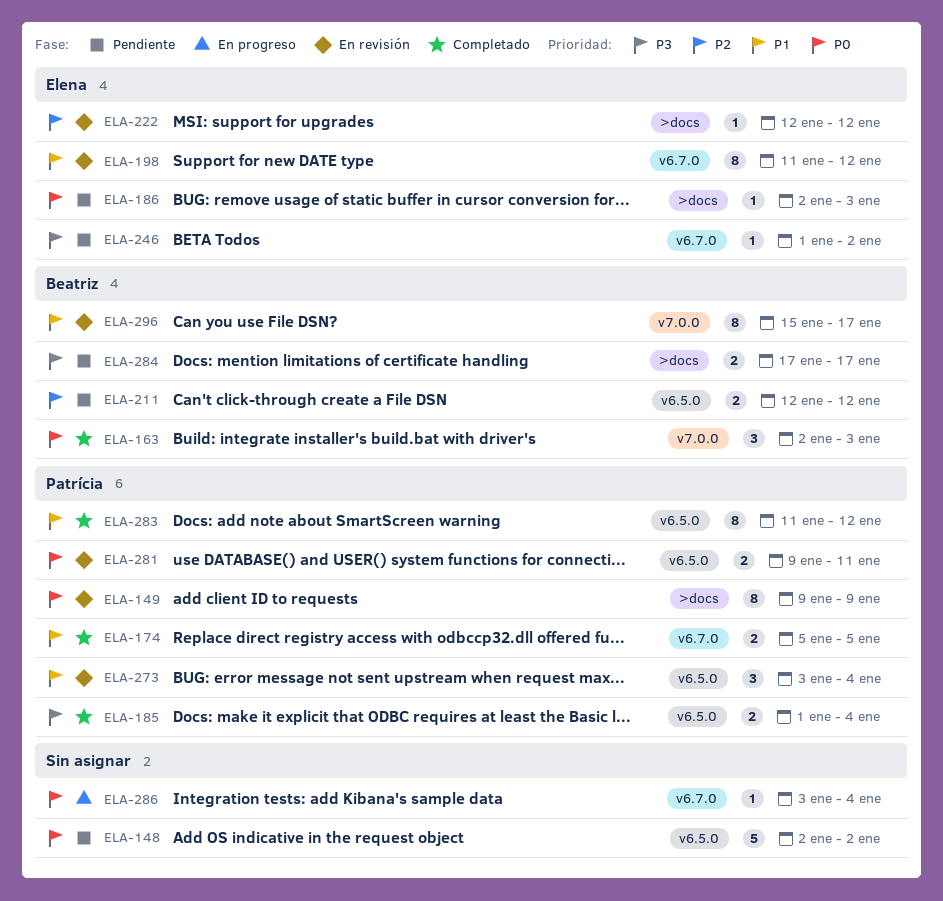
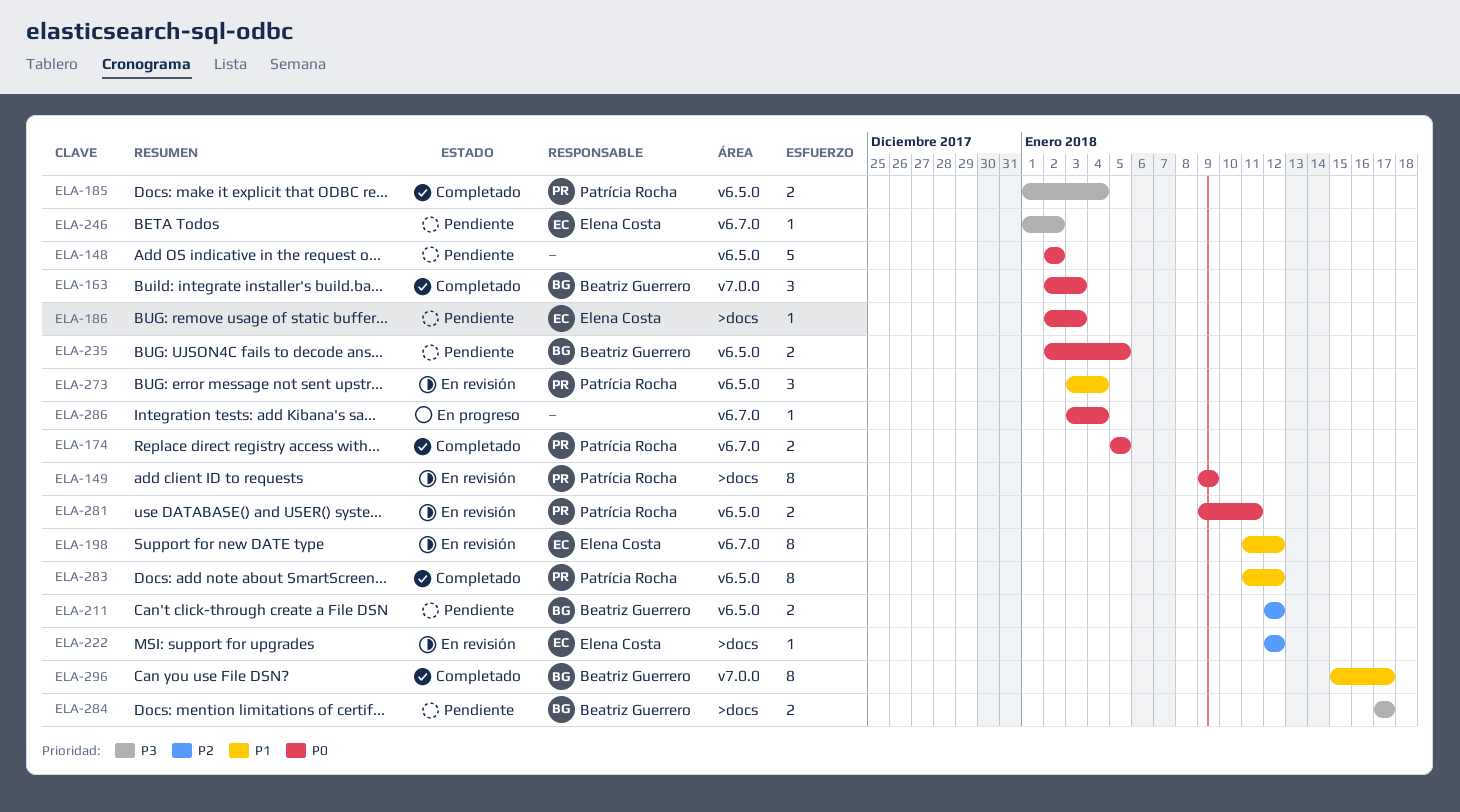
ELA-174, priority: P1 -> P0
ELA-235: none -> present
ELA-296, status: En revisión -> Completado

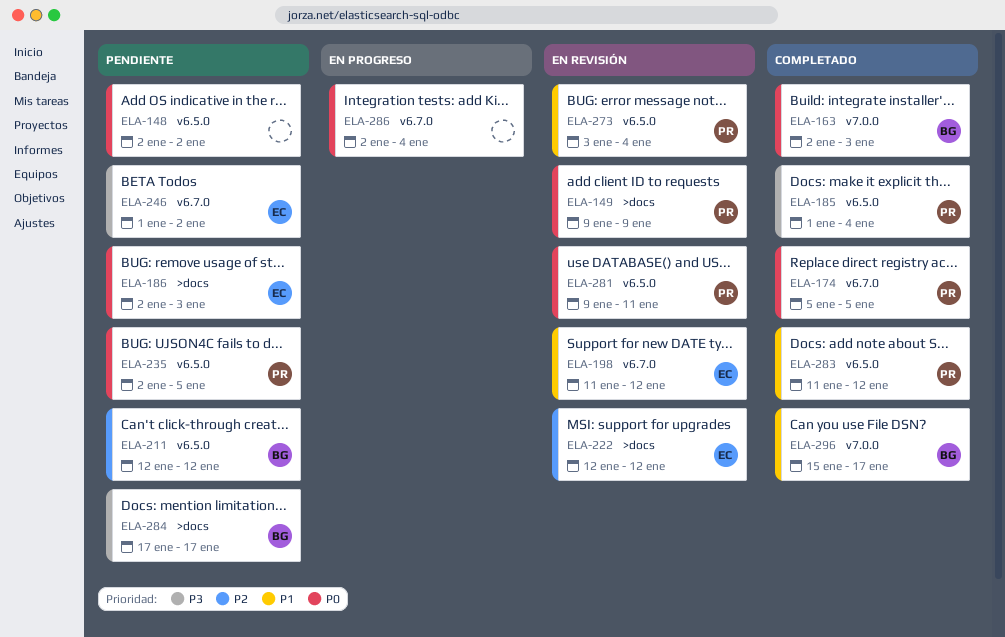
ELA-235, owner: Beatriz Guerrero -> Patrícia Rocha
ELA-286, start: Jan 3 -> Jan 2

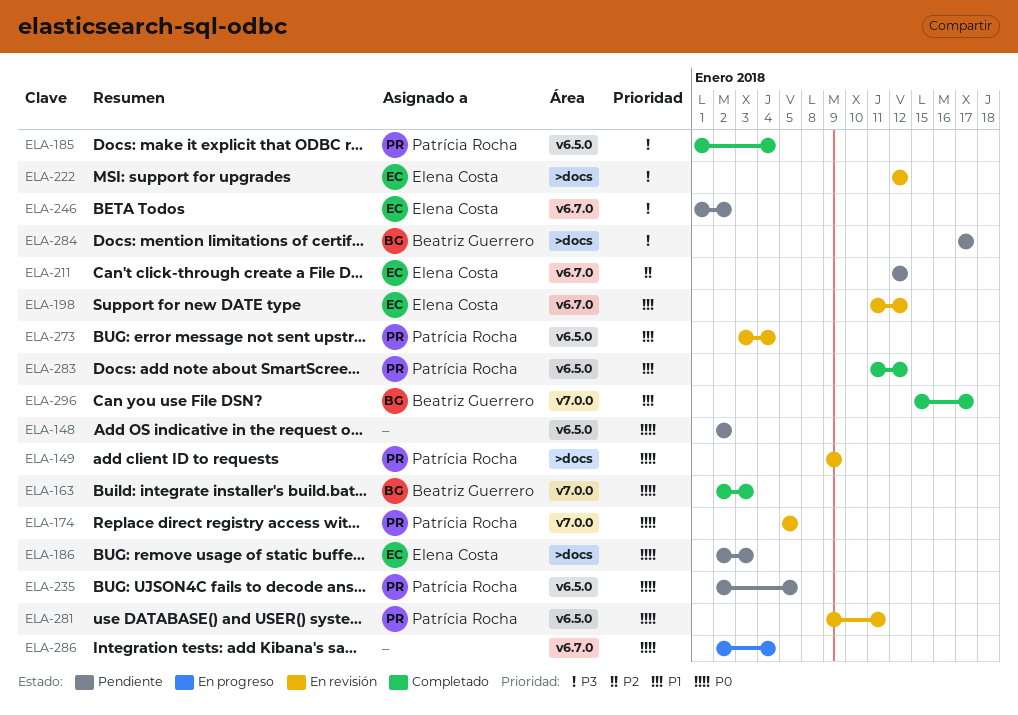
ELA-174, status: Completado -> En revisión
ELA-174, label: v6.7.0 -> v7.0.0
ELA-211, owner: Beatriz Guerrero -> Elena Costa
ELA-211, label: v6.5.0 -> v6.7.0
ELA-222, priority: P2 -> P3

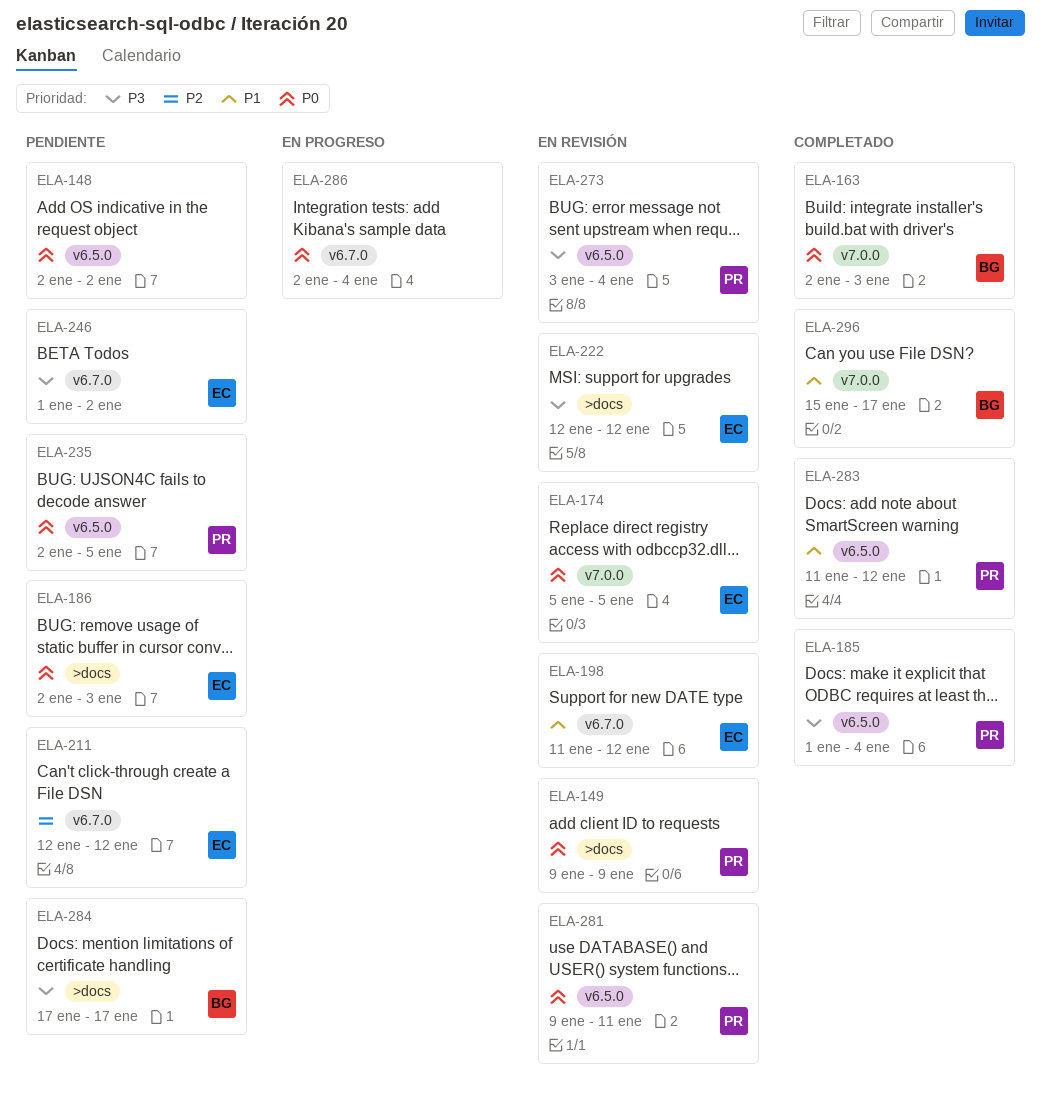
ELA-174, owner: Patrícia Rocha -> Elena Costa
ELA-273, priority: P1 -> P3

